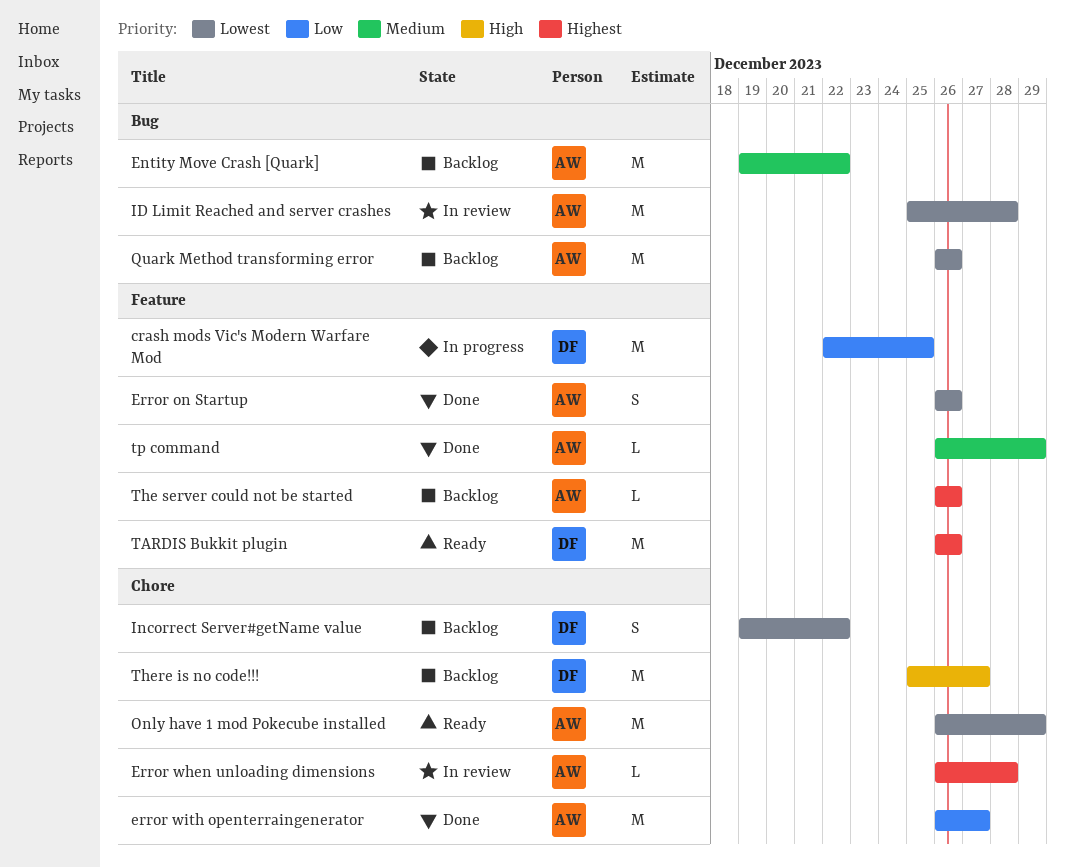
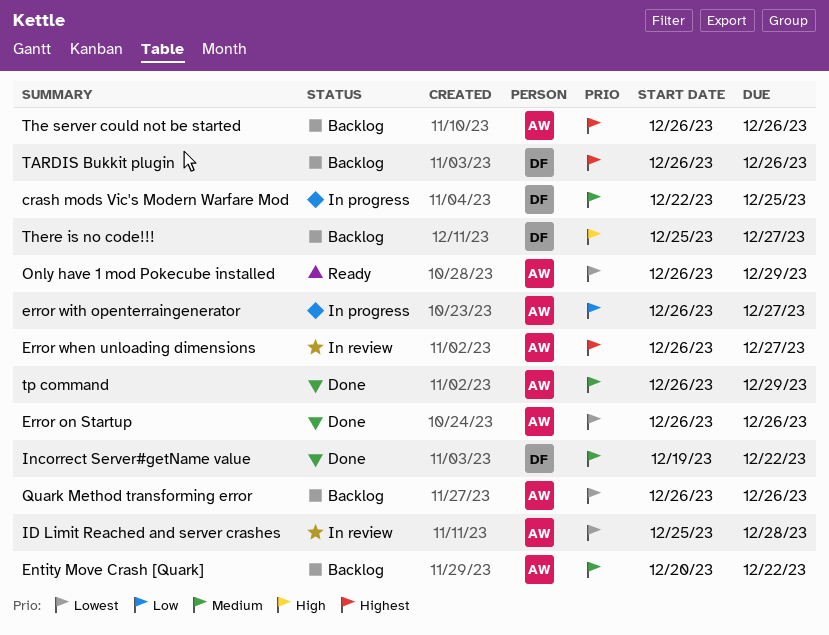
crash mods Vic's Modern Warfare Mod, priority: Low -> Medium
Entity Move Crash [Quark], start: Dec 19 -> Dec 20
Error when unloading dimensions, due: Dec 28 -> Dec 27
error with openterraingenerator, status: Done -> In progress
Incorrect Server#getName value, status: Backlog -> Done
Incorrect Server#getName value, priority: Lowest -> Medium
TARDIS Bukkit plugin, status: Ready -> Backlog

